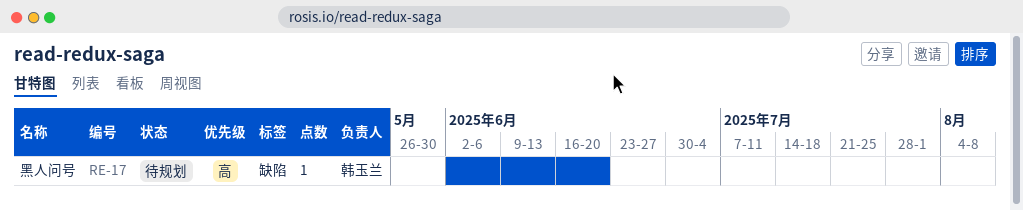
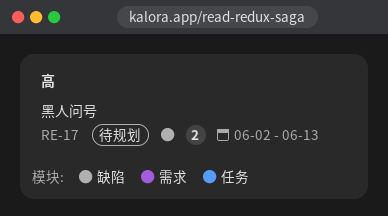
RE-17, estimate: 1 -> 2
RE-17, due: Jun 20 -> Jun 13

